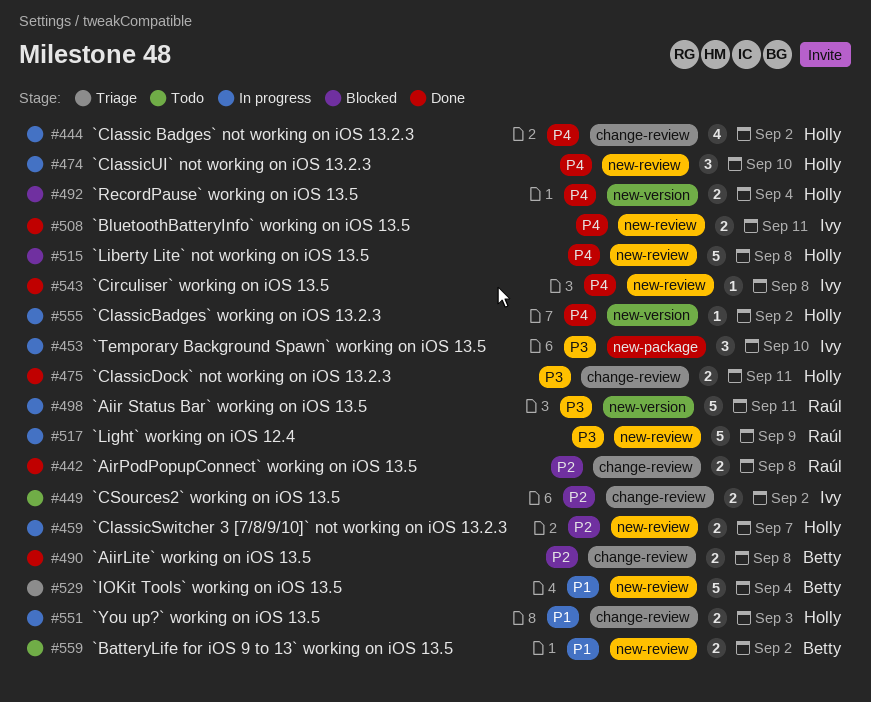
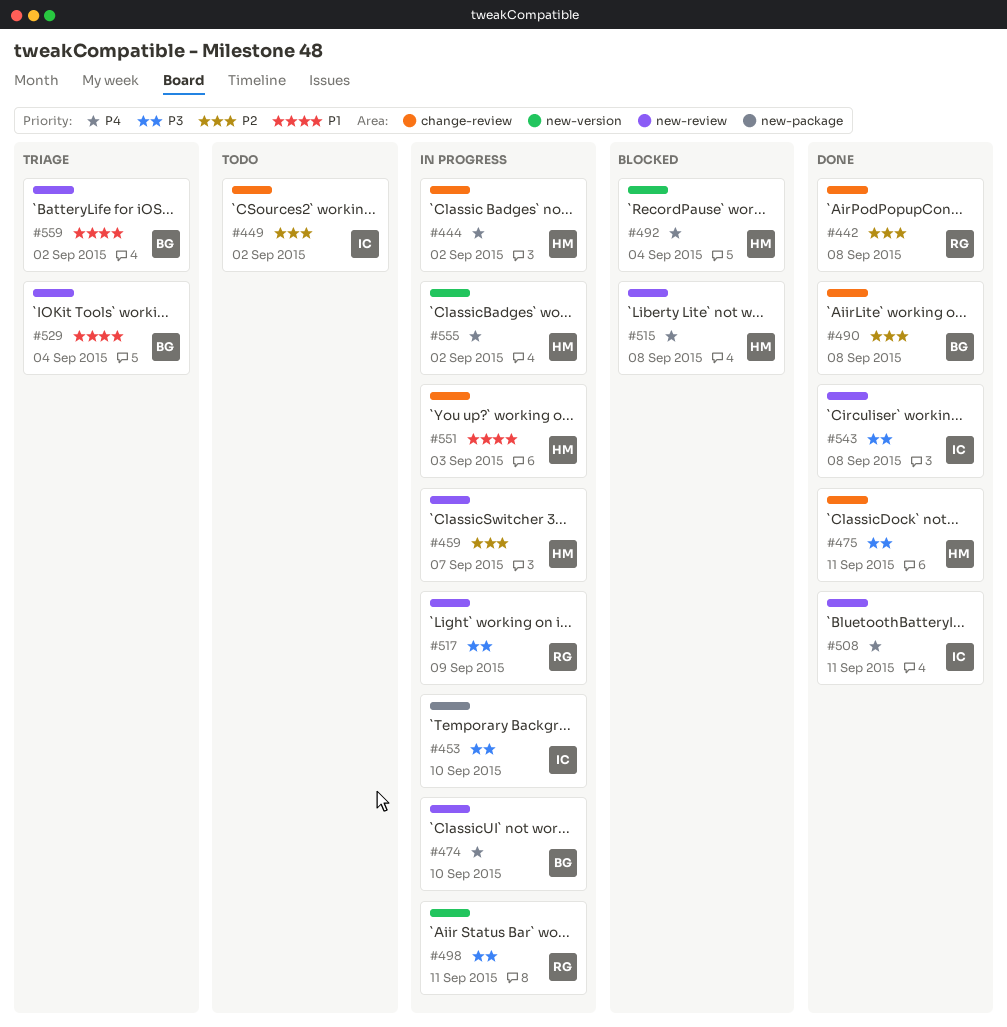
#474, owner: Holly -> Betty
#543, priority: P4 -> P3
#559, status: Todo -> Triage

